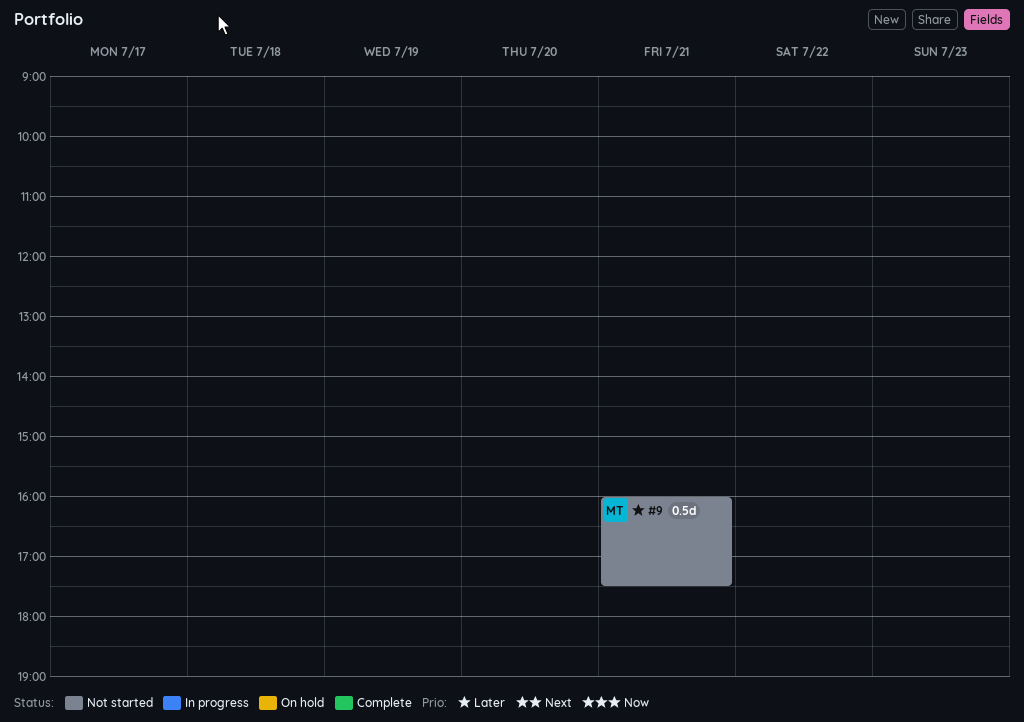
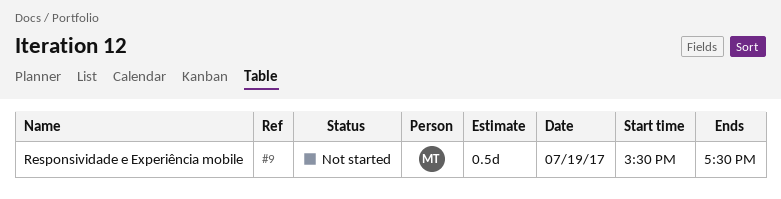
#9, day: Jul 21 -> Jul 19
#9, begins: 16:00 -> 15:30

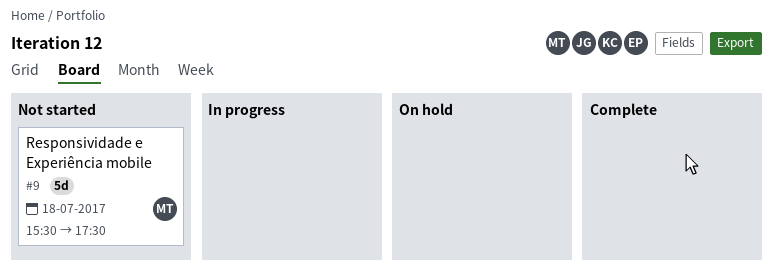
#9, estimate: 0.5d -> 5d
#9, day: Jul 19 -> Jul 18

